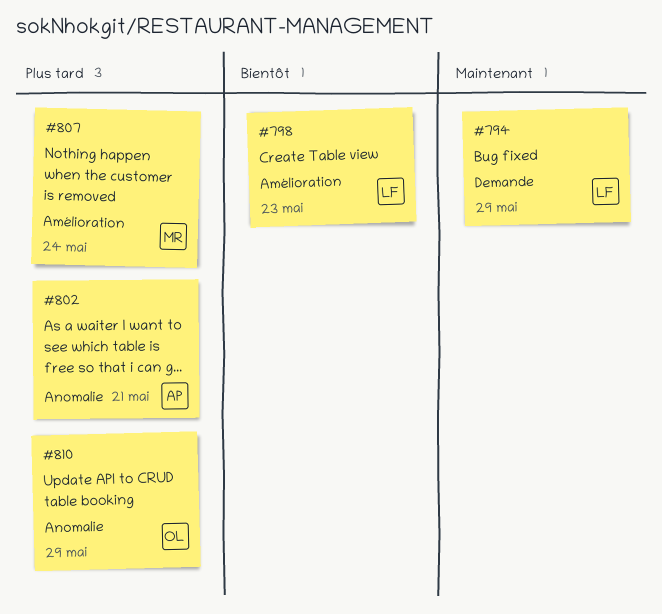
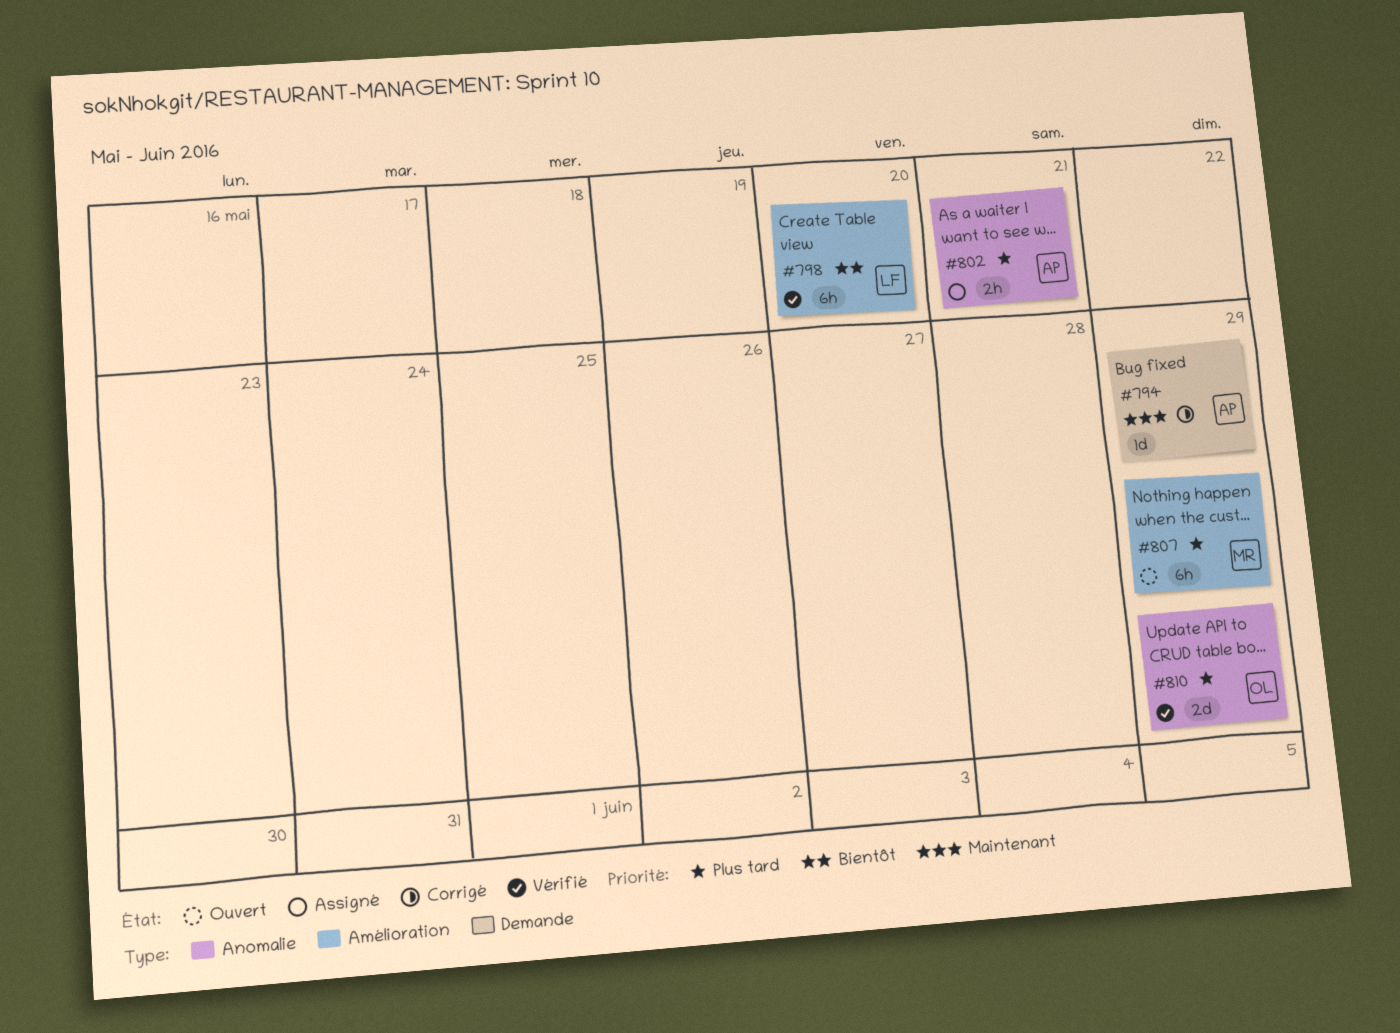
#794, owner: LF -> AP
#798, due: May 23 -> May 20
#807, due: May 24 -> May 29

